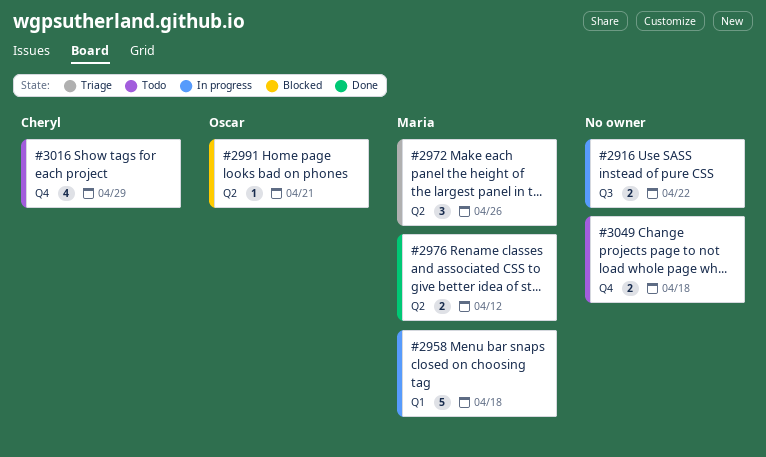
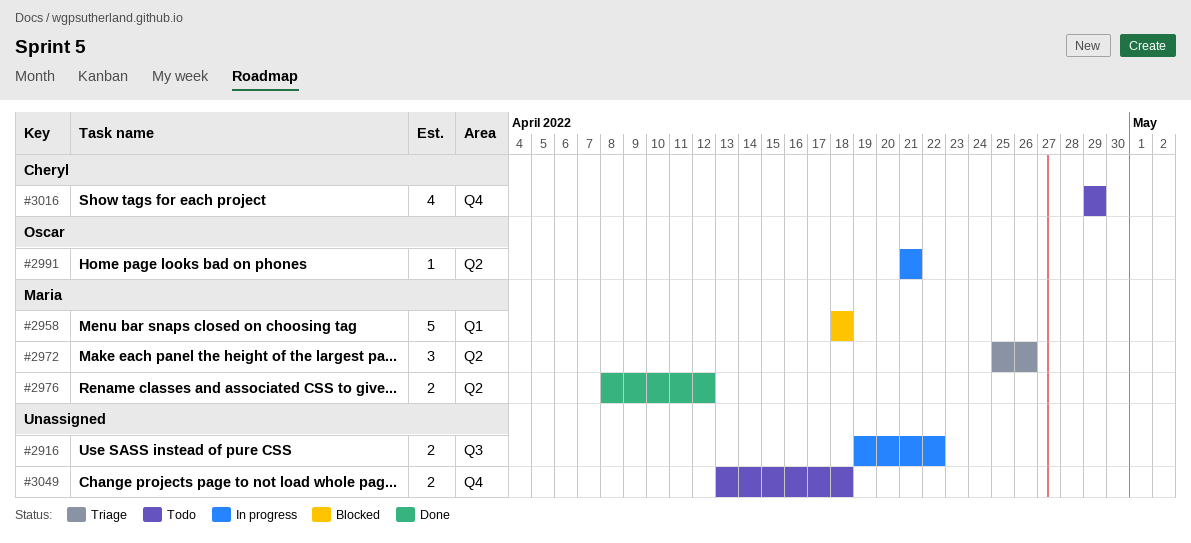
#2958, status: In progress -> Blocked
#2991, status: Blocked -> In progress

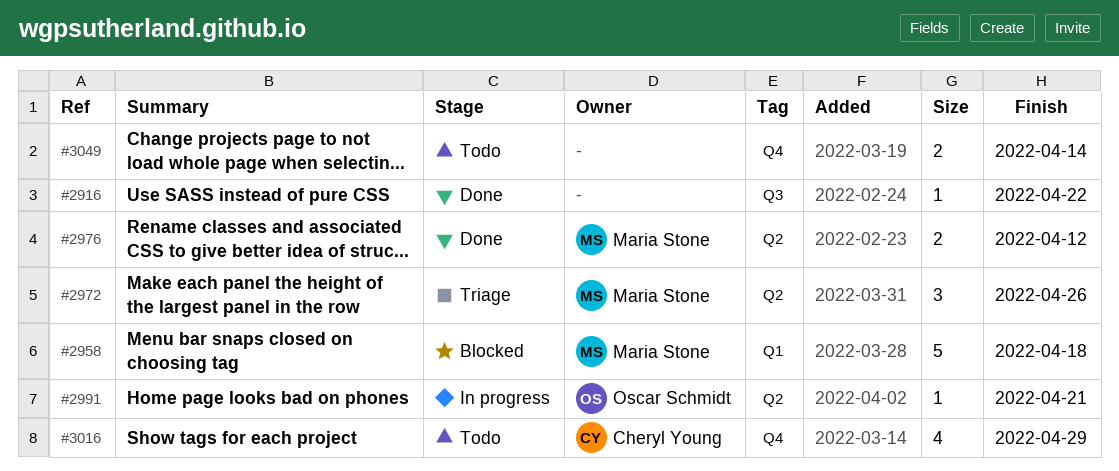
#2916, status: In progress -> Done
#2916, estimate: 2 -> 1
#3049, due: Apr 18 -> Apr 14

